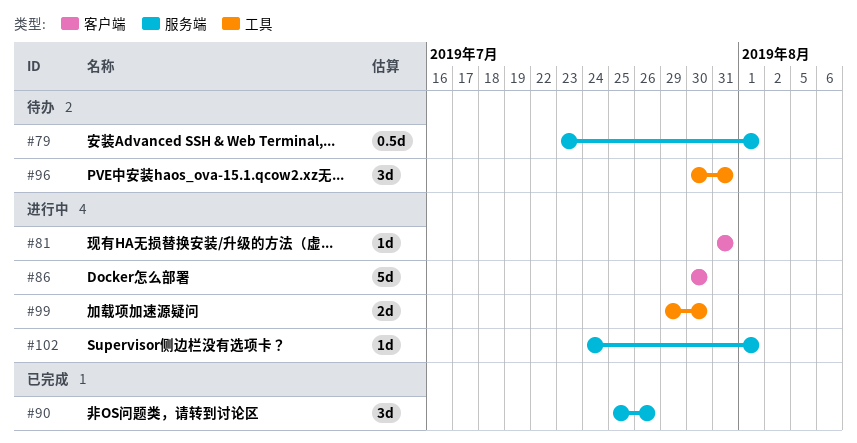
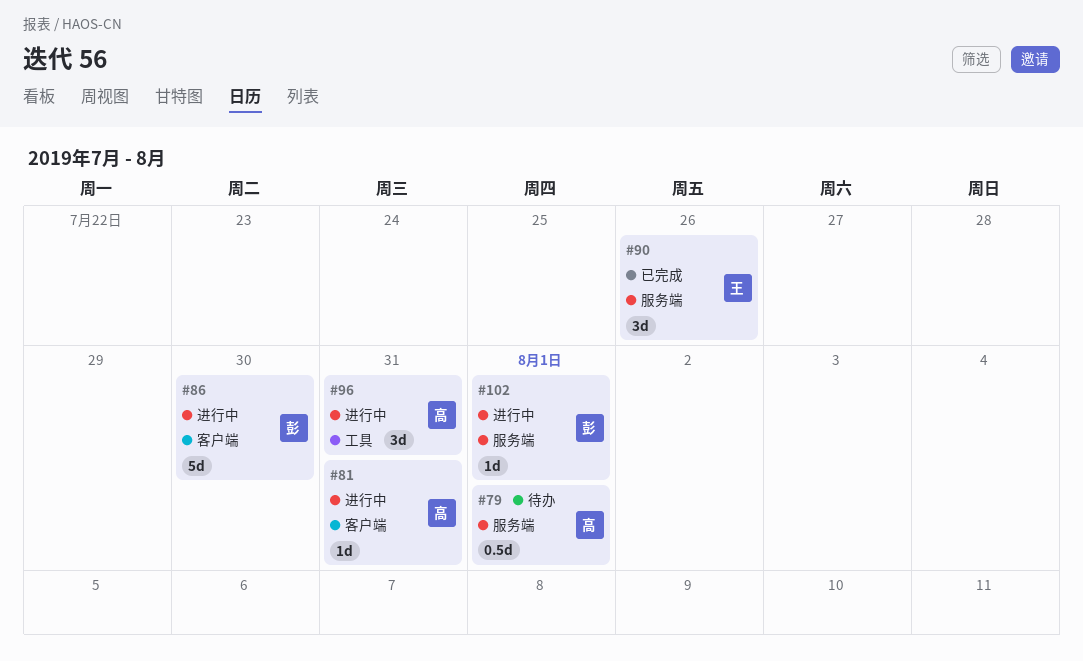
#96, status: 待办 -> 进行中
#99: present -> none

